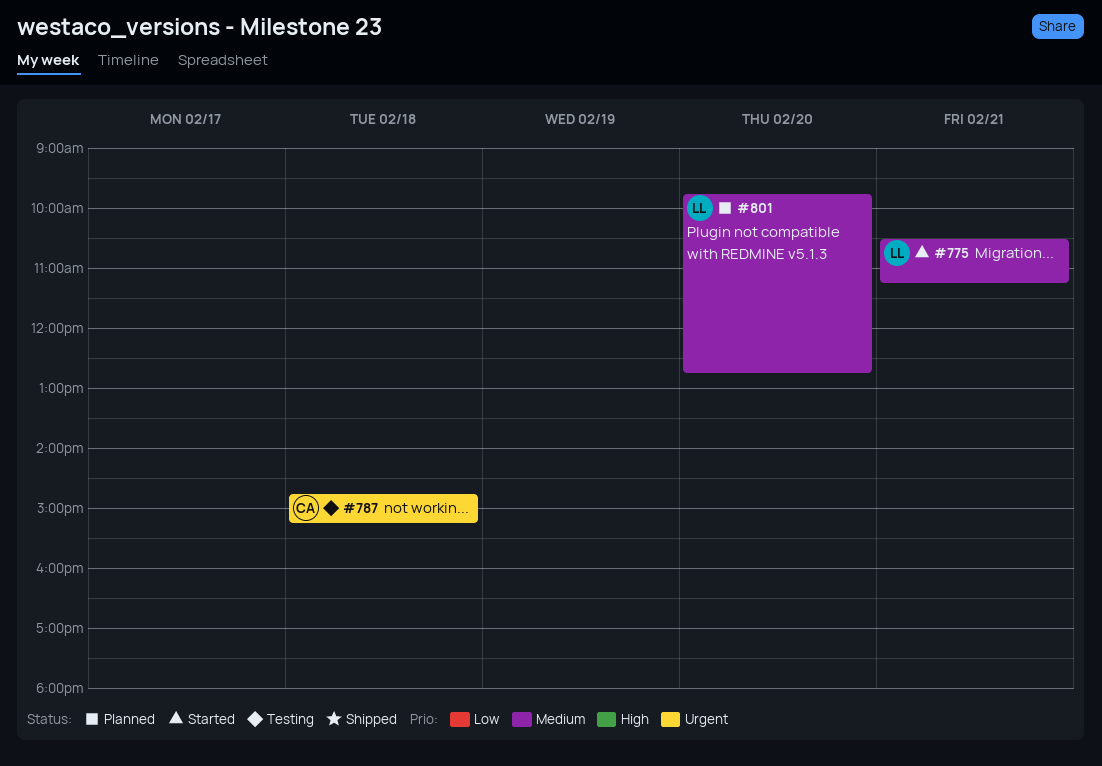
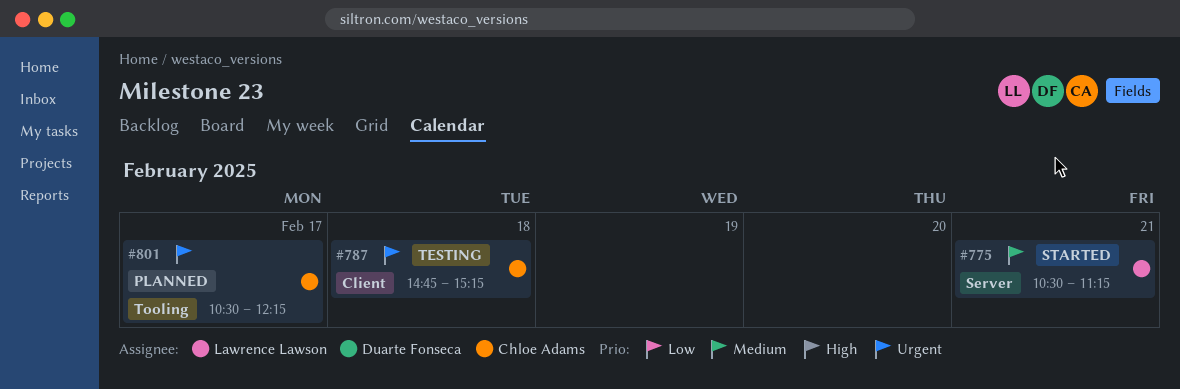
#801, owner: Lawrence Lawson -> Chloe Adams
#801, priority: Medium -> Urgent
#801, day: Feb 20 -> Feb 17
#801, begins: 09:45 -> 10:30
#801, ends: 12:45 -> 12:15

